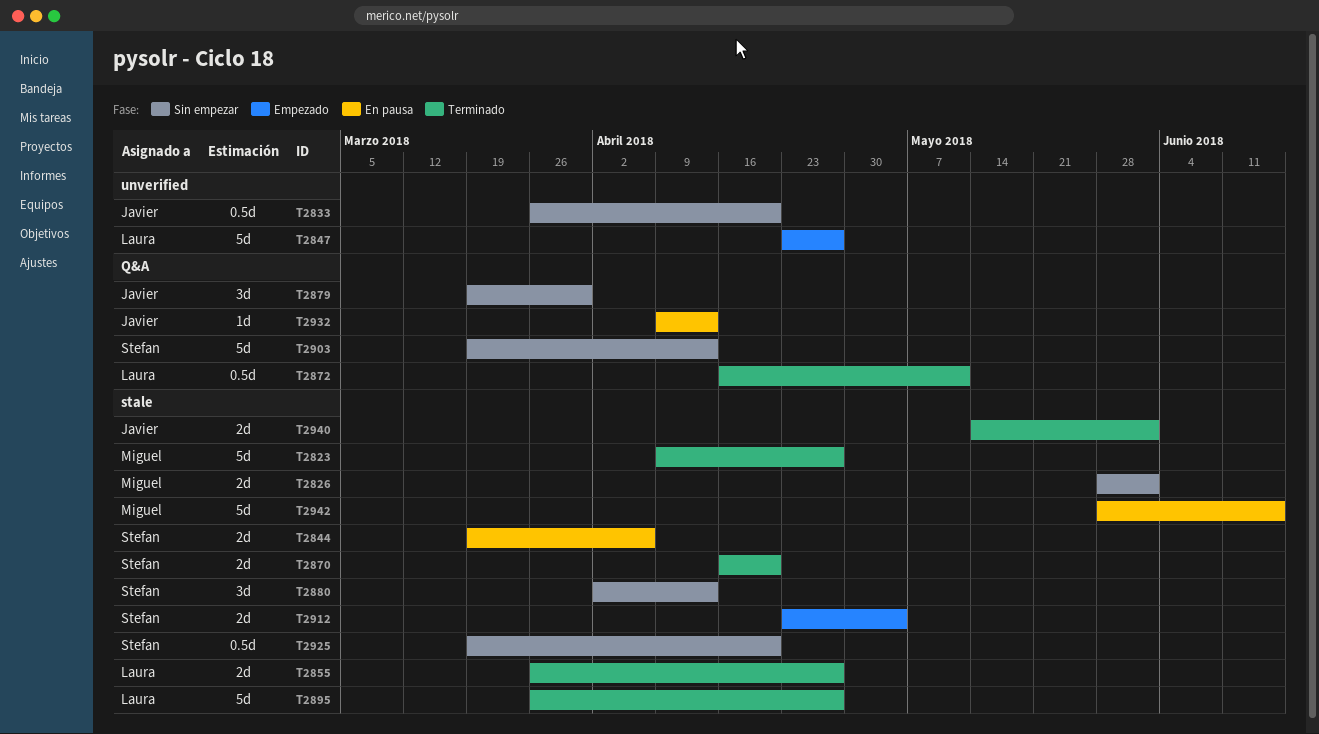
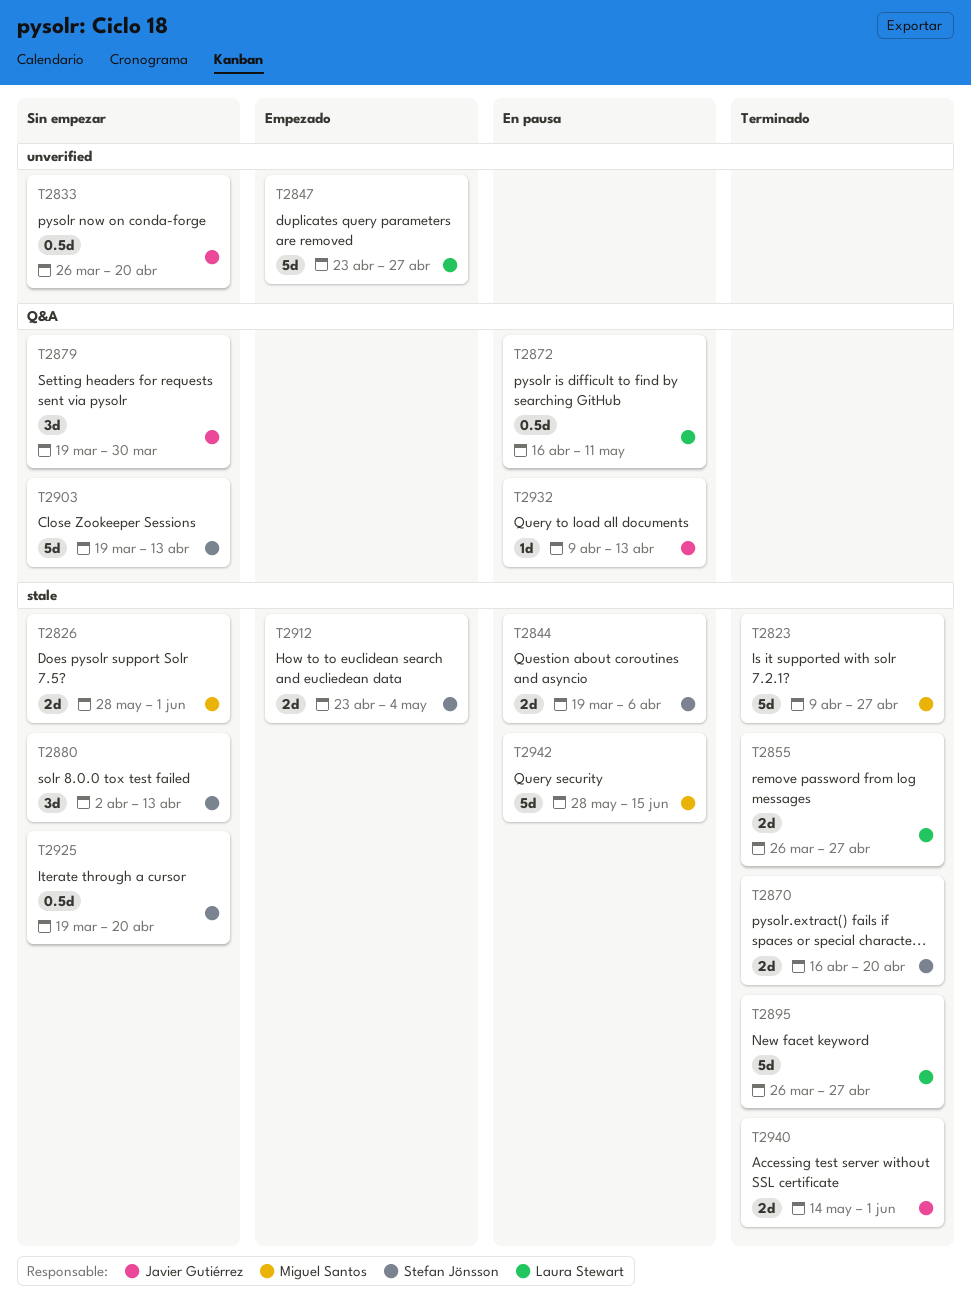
T2872, status: Terminado -> En pausa

